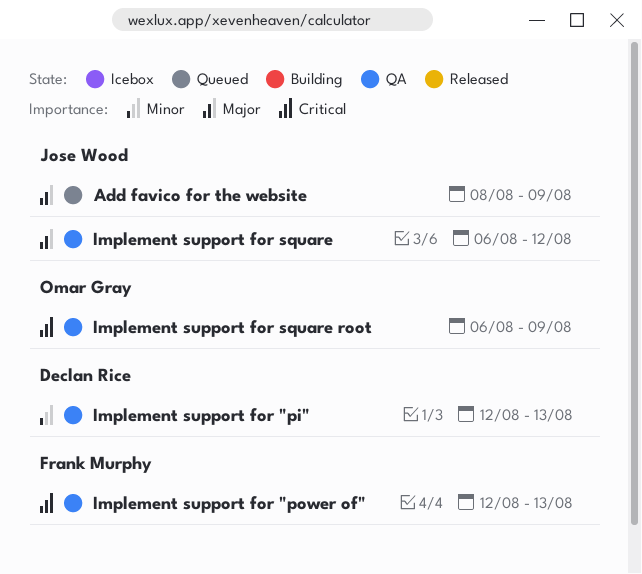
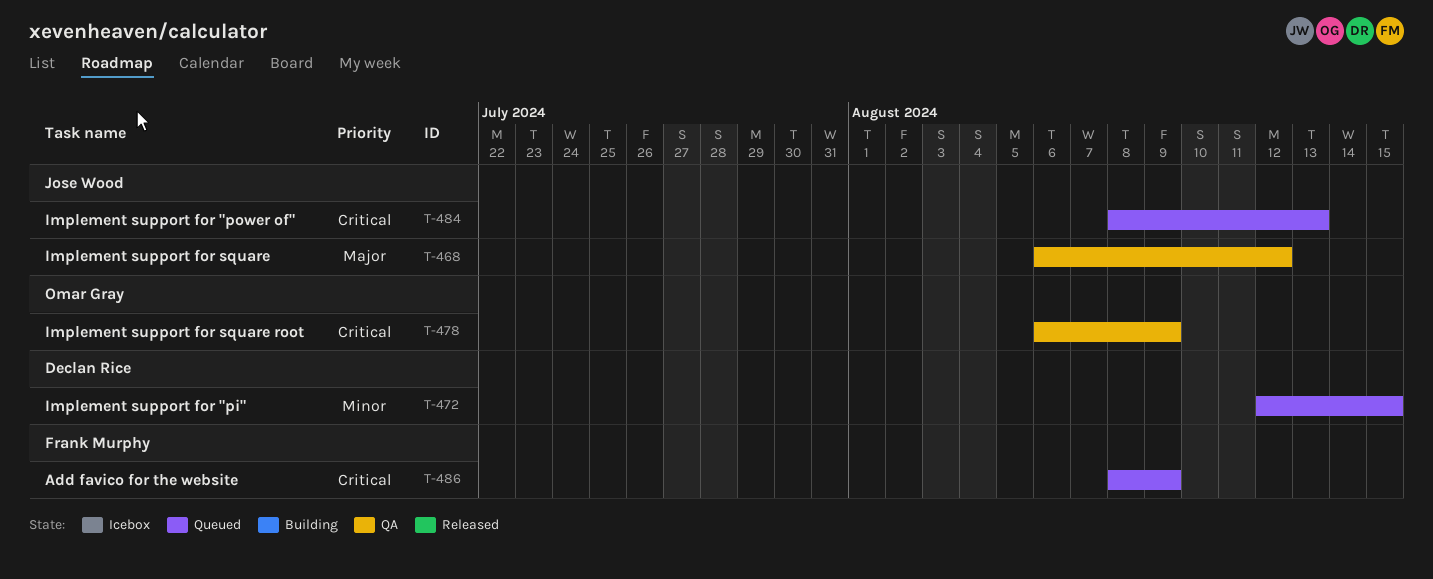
Add favico for the website, owner: Jose Wood -> Frank Murphy
Add favico for the website, priority: Major -> Critical
Implement support for "pi", status: QA -> Queued
Implement support for "pi", due: Aug 13 -> Aug 15
Implement support for "power of", status: QA -> Queued
Implement support for "power of", owner: Frank Murphy -> Jose Wood
Implement support for "power of", start: Aug 12 -> Aug 8

